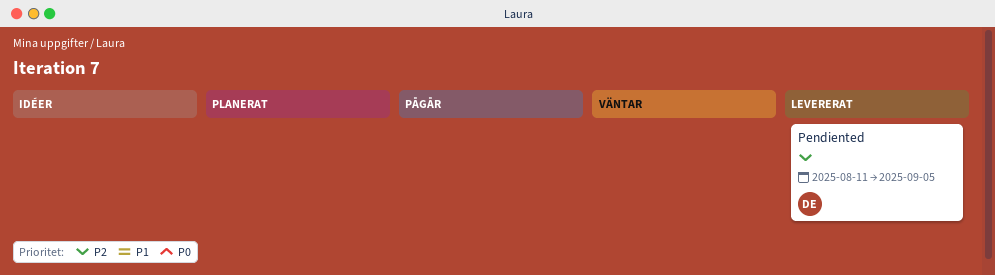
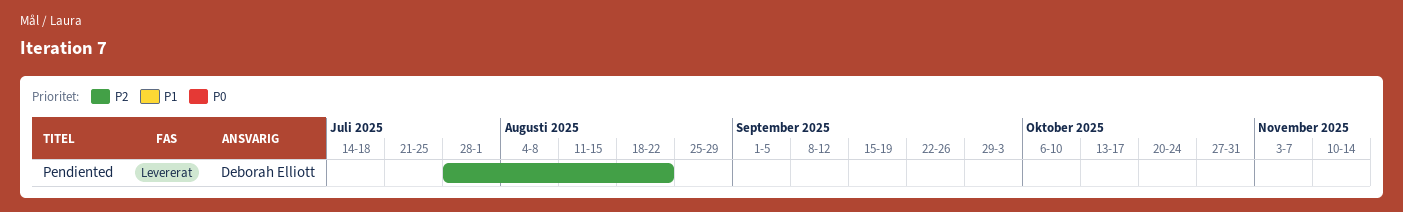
Pendiented, start: Aug 11 -> Jul 28
Pendiented, due: Sep 5 -> Aug 22

